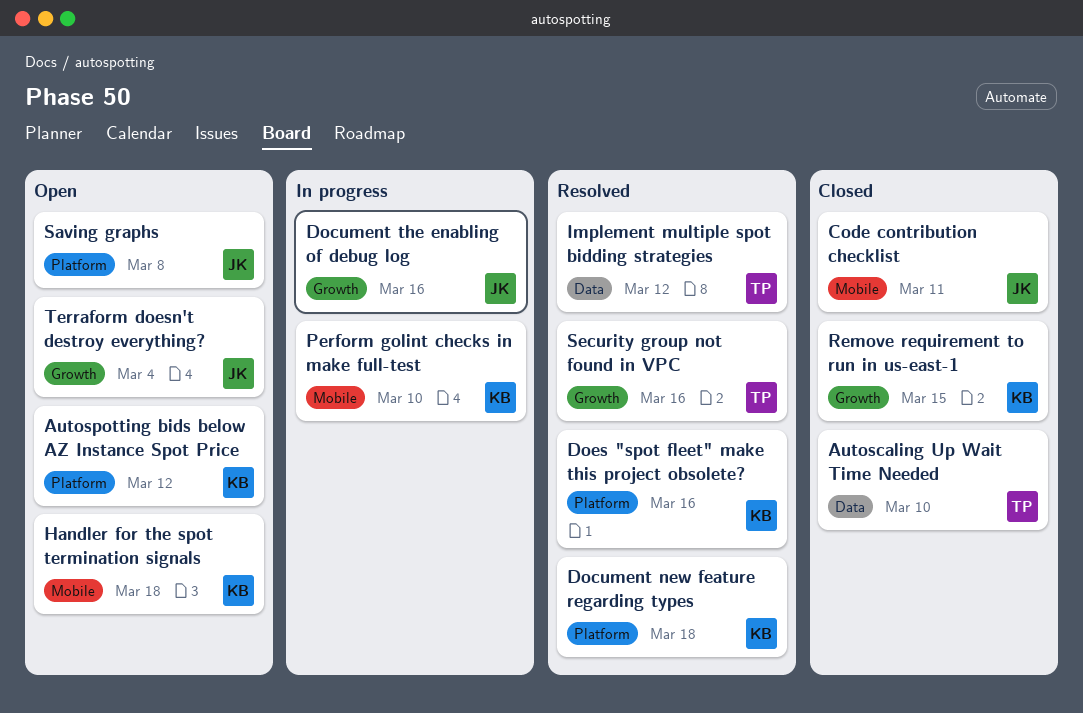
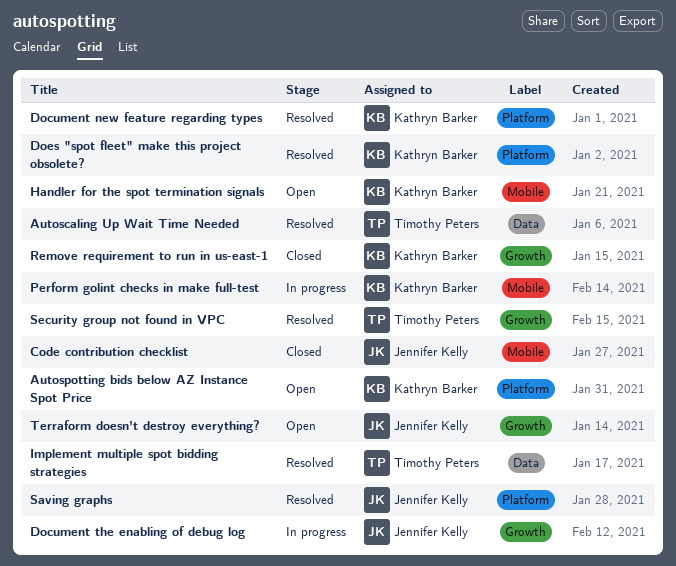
Autoscaling Up Wait Time Needed, status: Closed -> Resolved
Saving graphs, status: Open -> Resolved

